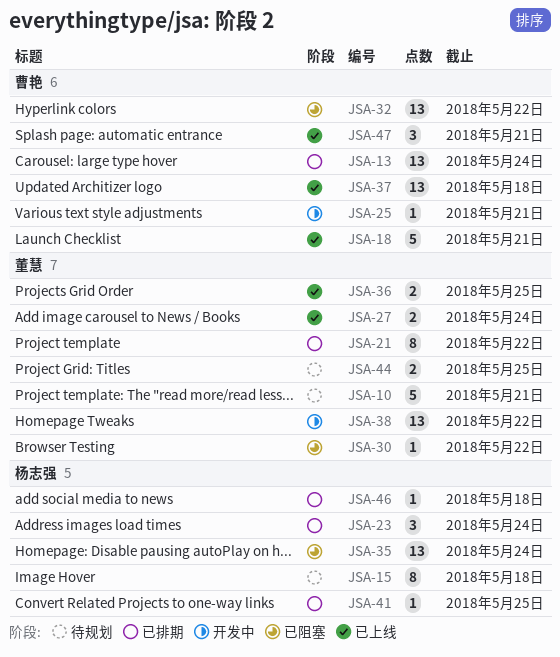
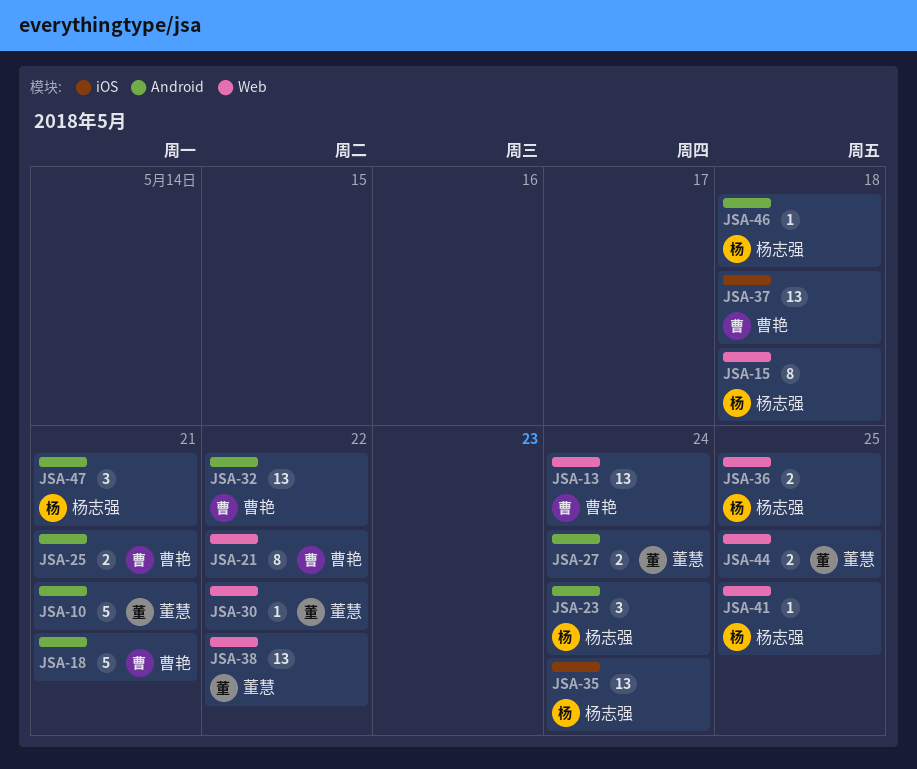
JSA-21, owner: 董慧 -> 曹艳
JSA-25, estimate: 1 -> 2
JSA-36, owner: 董慧 -> 杨志强
JSA-47, owner: 曹艳 -> 杨志强

